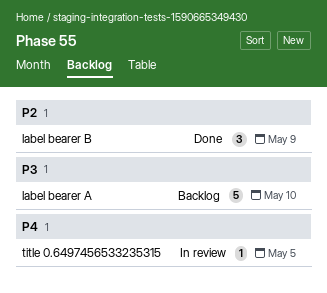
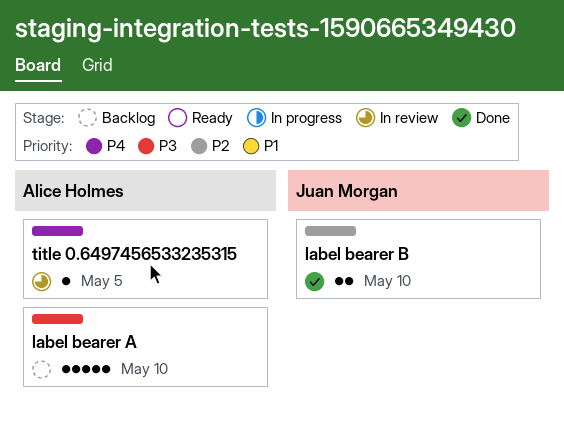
label bearer B, estimate: 3 -> 2
label bearer B, due: May 9 -> May 10

